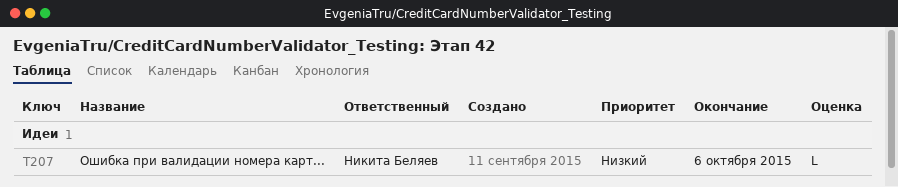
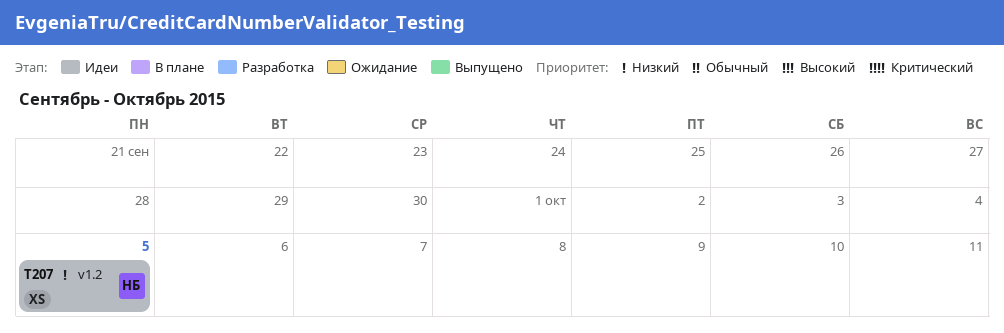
T207, estimate: L -> XS
T207, due: Oct 6 -> Oct 5

